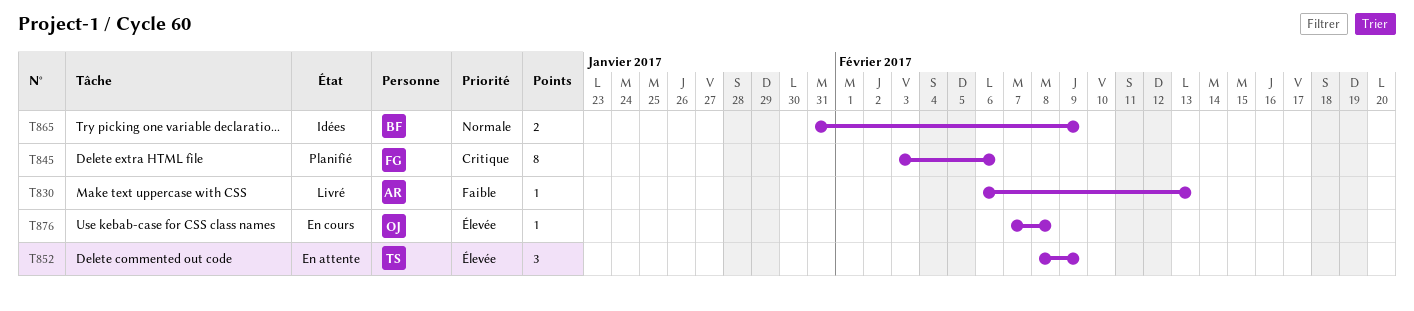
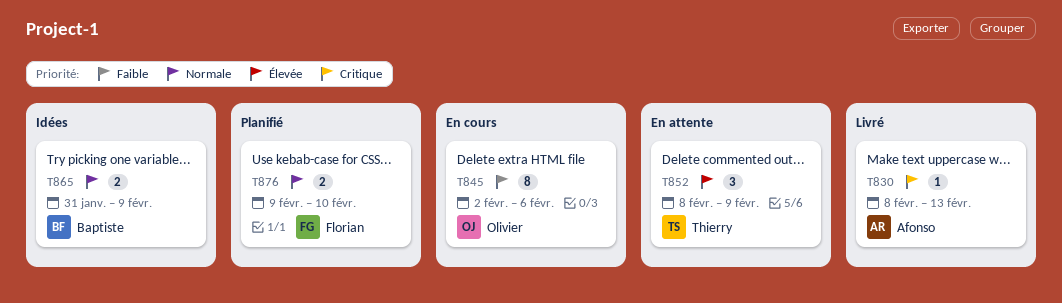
T830, priority: Faible -> Critique
T830, start: Feb 6 -> Feb 8
T845, status: Planifié -> En cours
T845, owner: Florian -> Olivier
T845, priority: Critique -> Faible
T845, start: Feb 3 -> Feb 2
T876, status: En cours -> Planifié
T876, owner: Olivier -> Florian
T876, priority: Élevée -> Normale
T876, estimate: 1 -> 2
T876, start: Feb 7 -> Feb 9
T876, due: Feb 8 -> Feb 10

